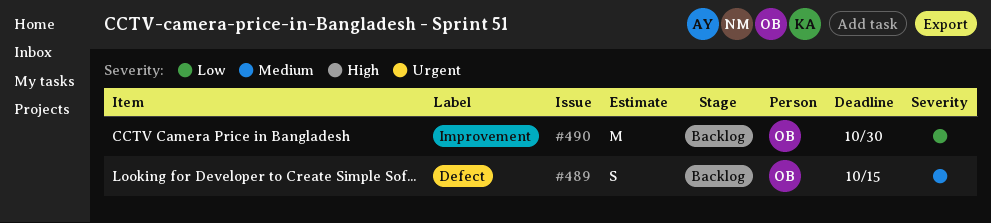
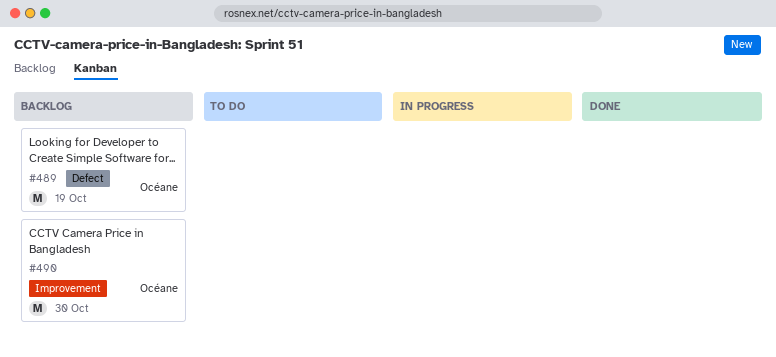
#489, estimate: S -> M
#489, due: Oct 15 -> Oct 19

